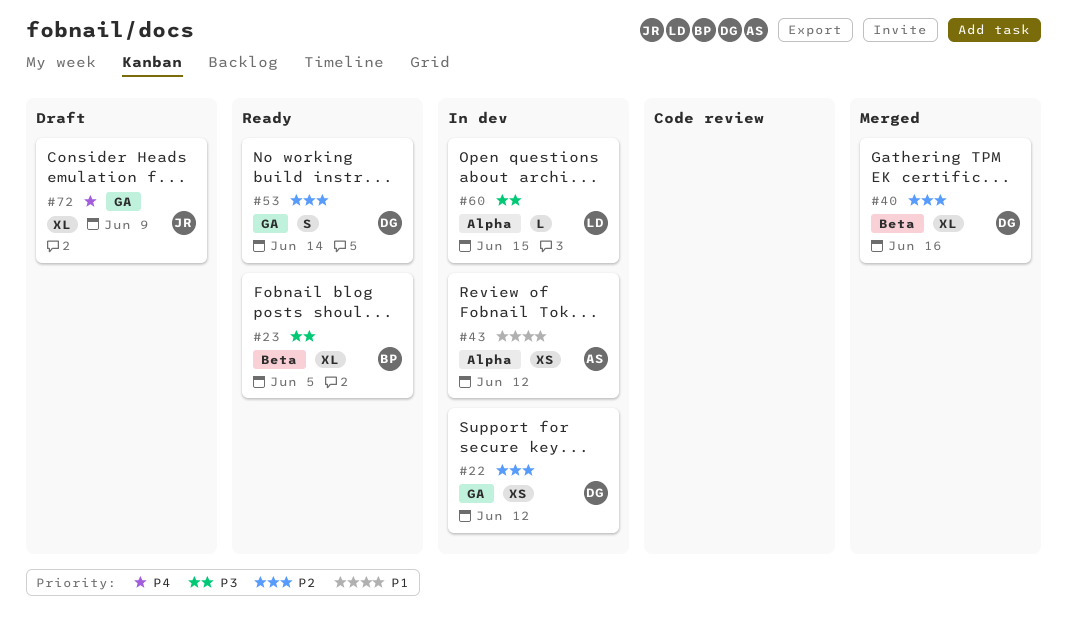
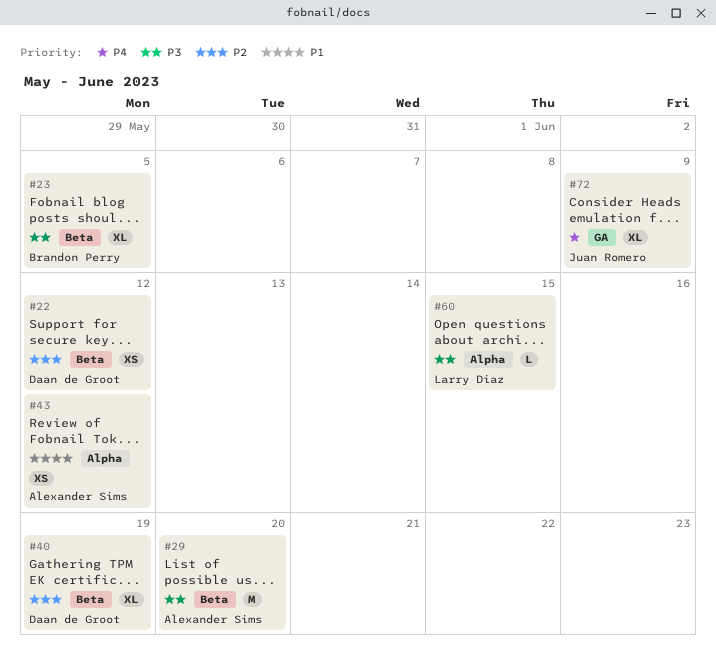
#22, label: GA -> Beta
#29: none -> present
#40, due: Jun 16 -> Jun 19
#53: present -> none

